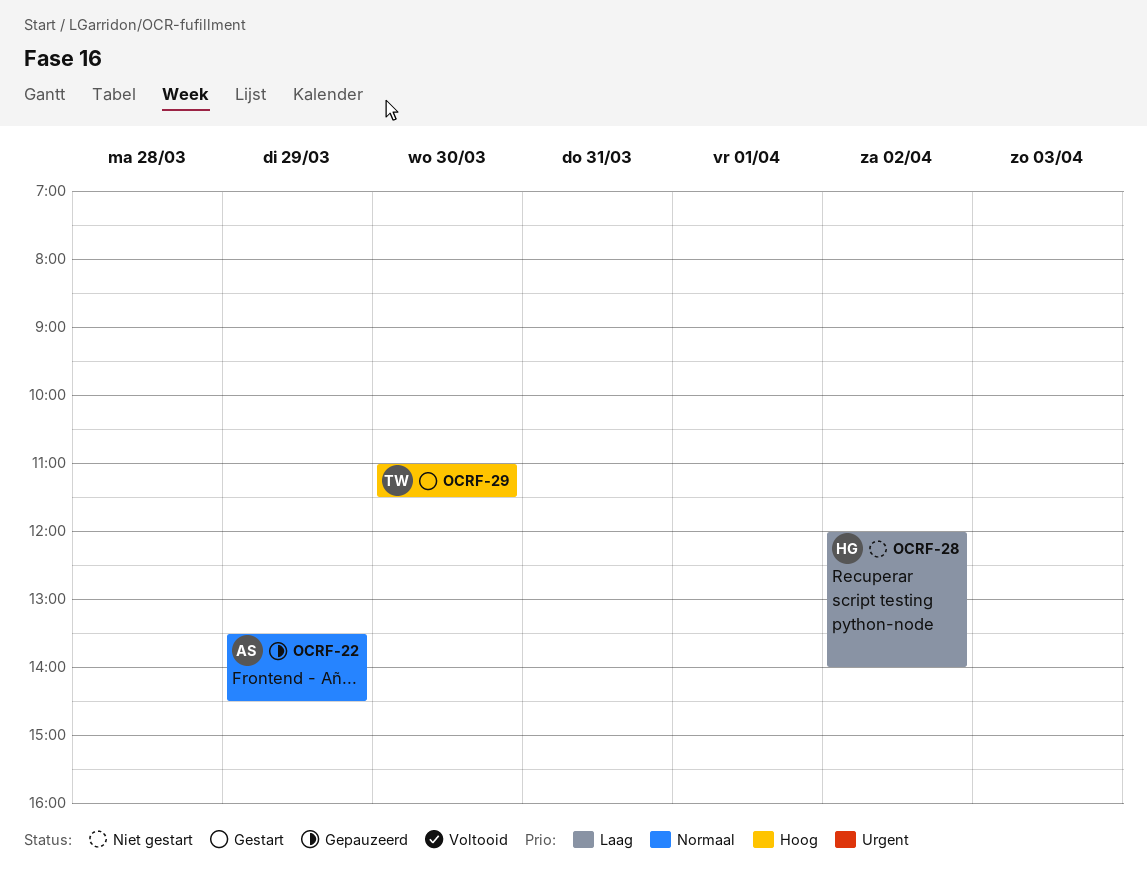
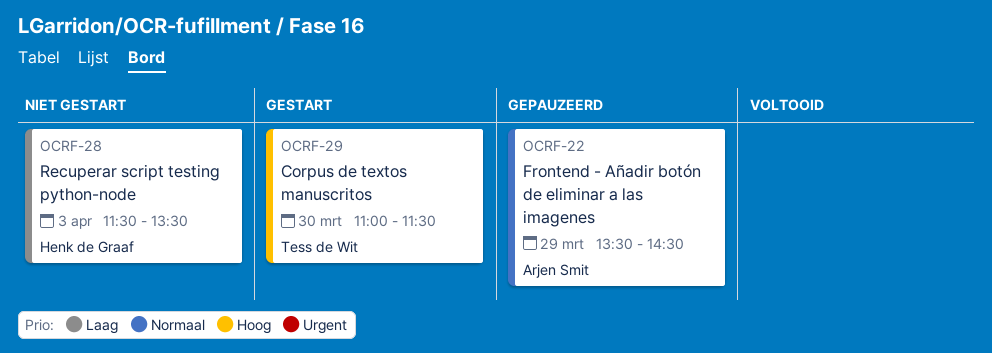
OCRF-28, day: Apr 2 -> Apr 3
OCRF-28, begins: 12:00 -> 11:30
OCRF-28, ends: 14:00 -> 13:30

